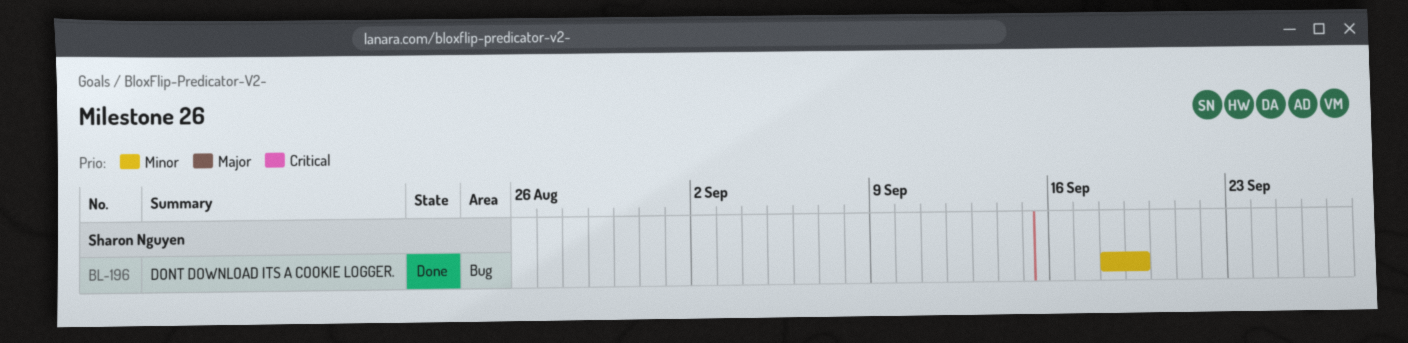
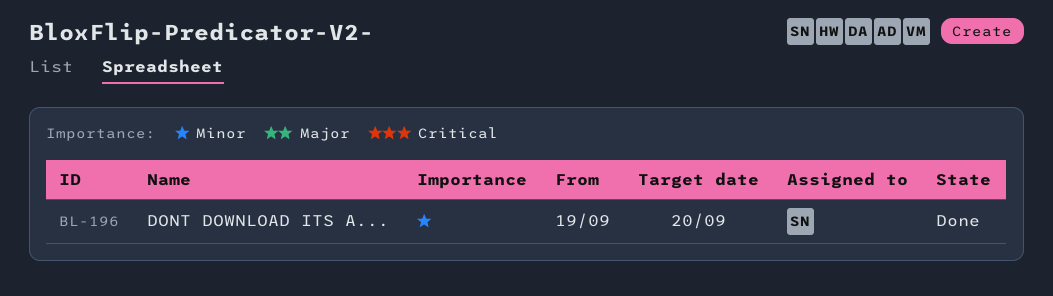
BL-196, start: Sep 18 -> Sep 19
BL-196, due: Sep 19 -> Sep 20

